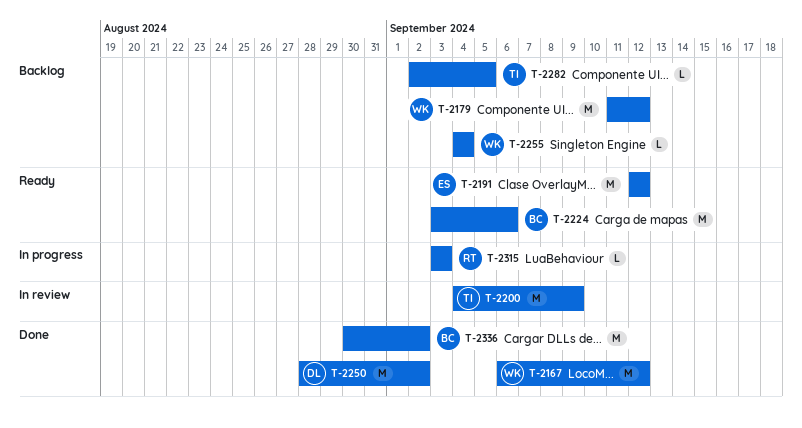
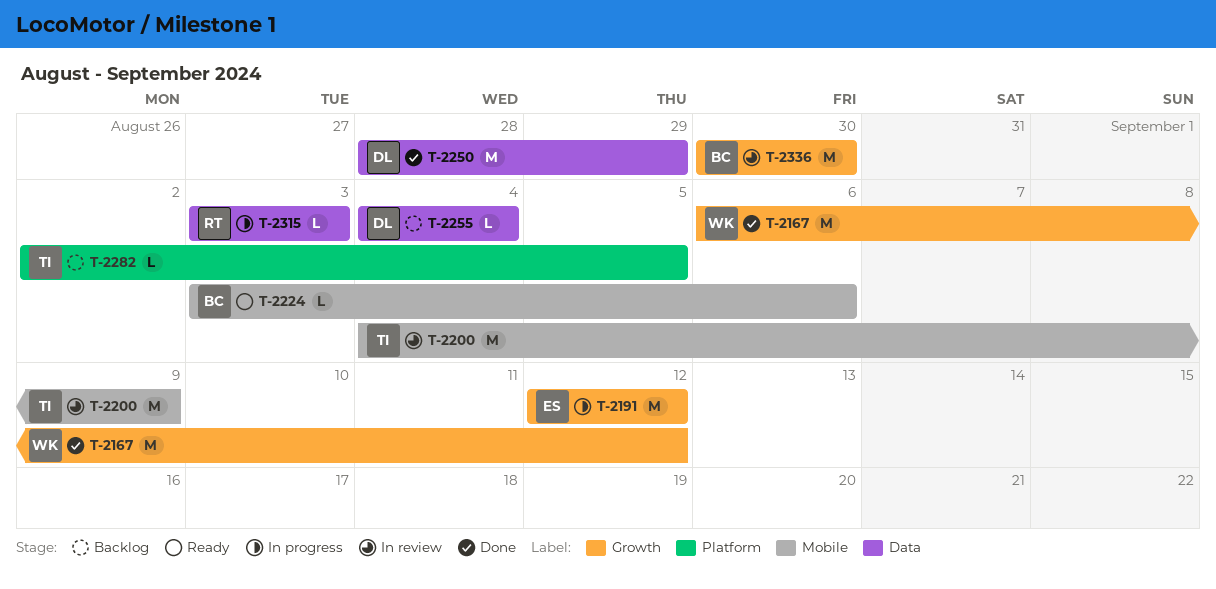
T-2179: present -> none
T-2191, status: Ready -> In progress
T-2224, estimate: M -> L
T-2250, due: Sep 2 -> Aug 29
T-2255, owner: WK -> DL
T-2336, status: Done -> In review
T-2336, due: Sep 2 -> Aug 30

